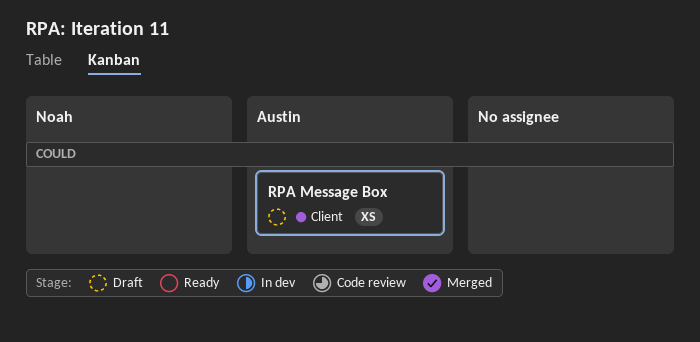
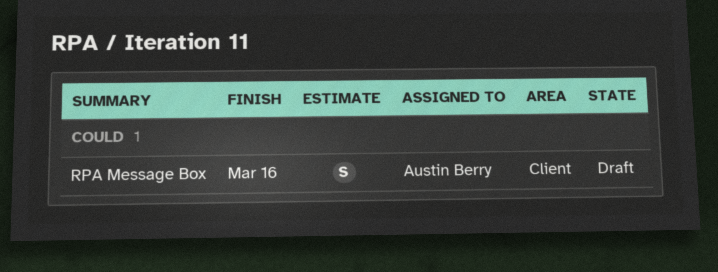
RPA Message Box, estimate: XS -> S

